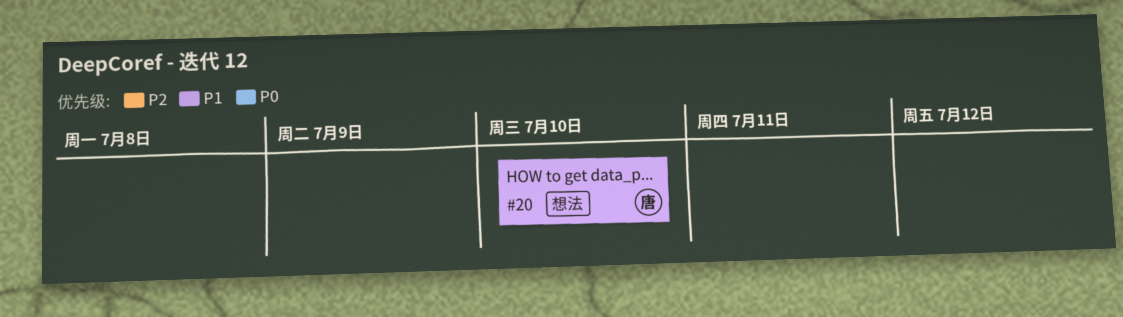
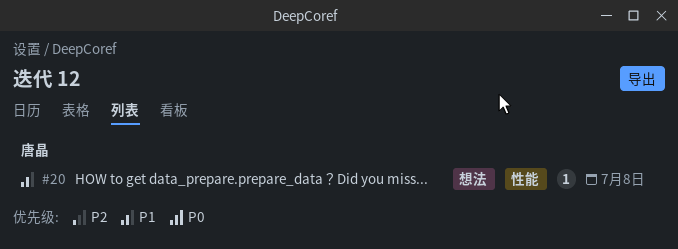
#20, due: Jul 10 -> Jul 8

